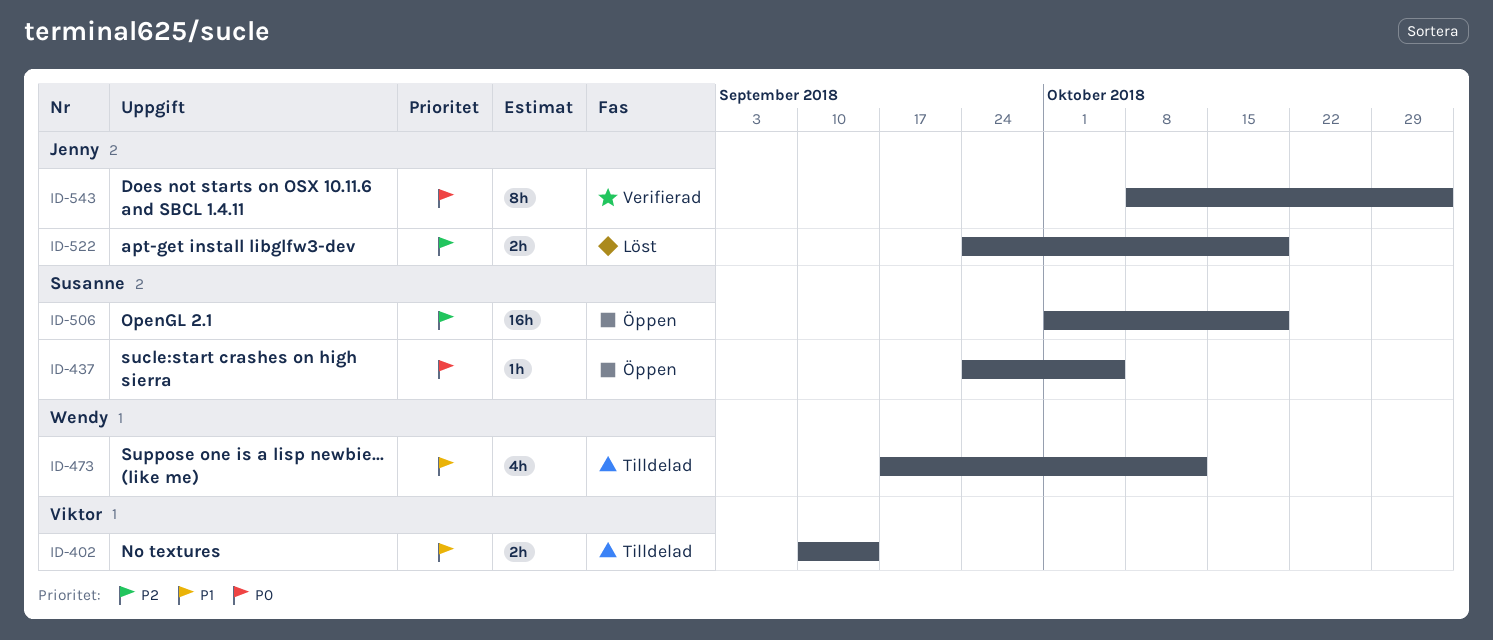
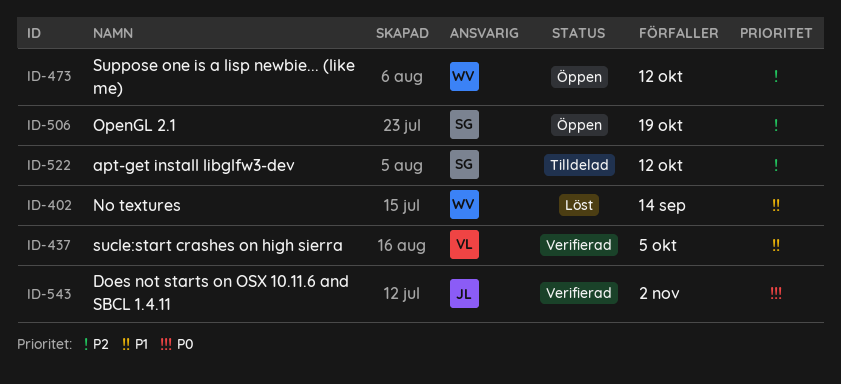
ID-402, status: Tilldelad -> Löst
ID-402, owner: Viktor -> Wendy
ID-437, status: Öppen -> Verifierad
ID-437, owner: Susanne -> Viktor
ID-437, priority: P0 -> P1
ID-473, status: Tilldelad -> Öppen
ID-473, priority: P1 -> P2
ID-522, status: Löst -> Tilldelad
ID-522, owner: Jenny -> Susanne
ID-522, due: Oct 19 -> Oct 12

